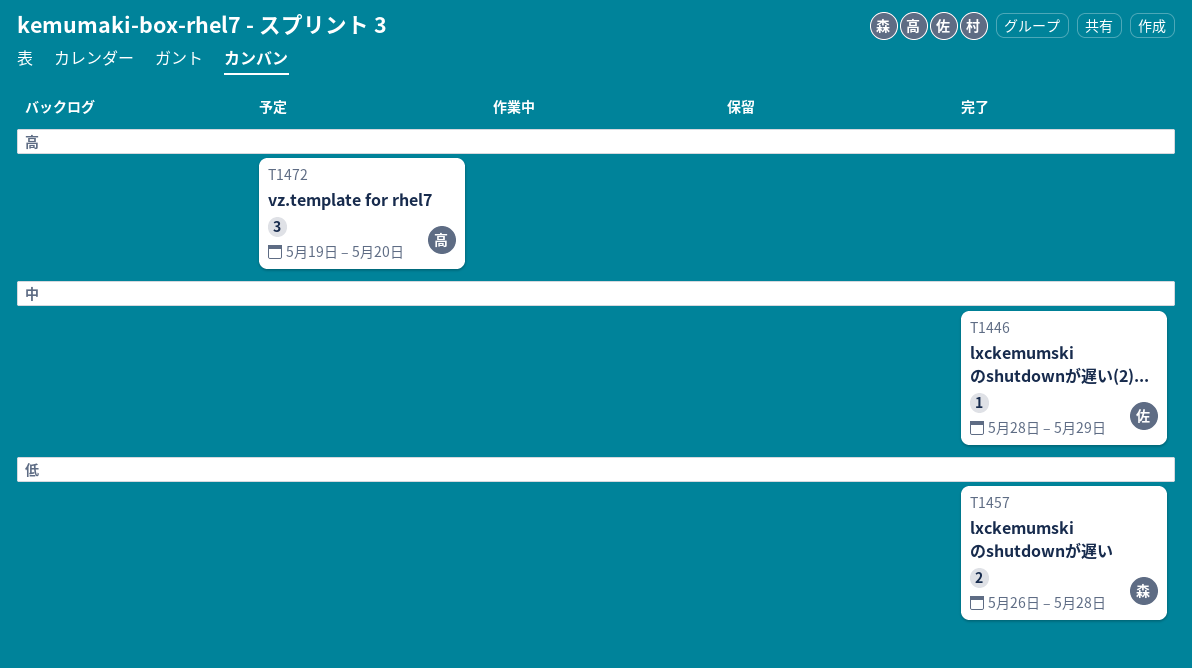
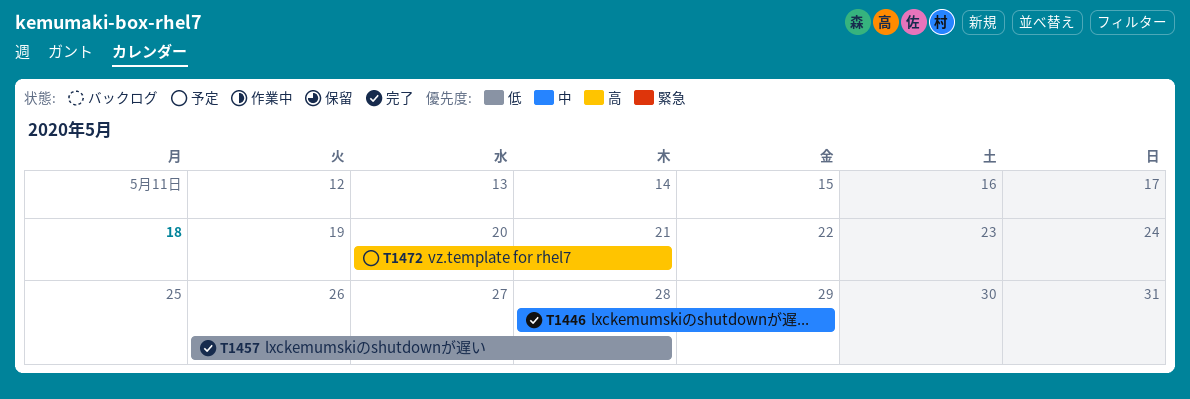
T1472, start: May 19 -> May 20
T1472, due: May 20 -> May 21

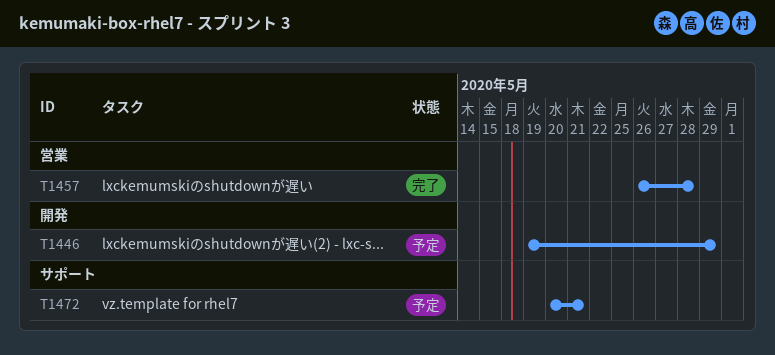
T1446, status: 完了 -> 予定
T1446, start: May 28 -> May 19

